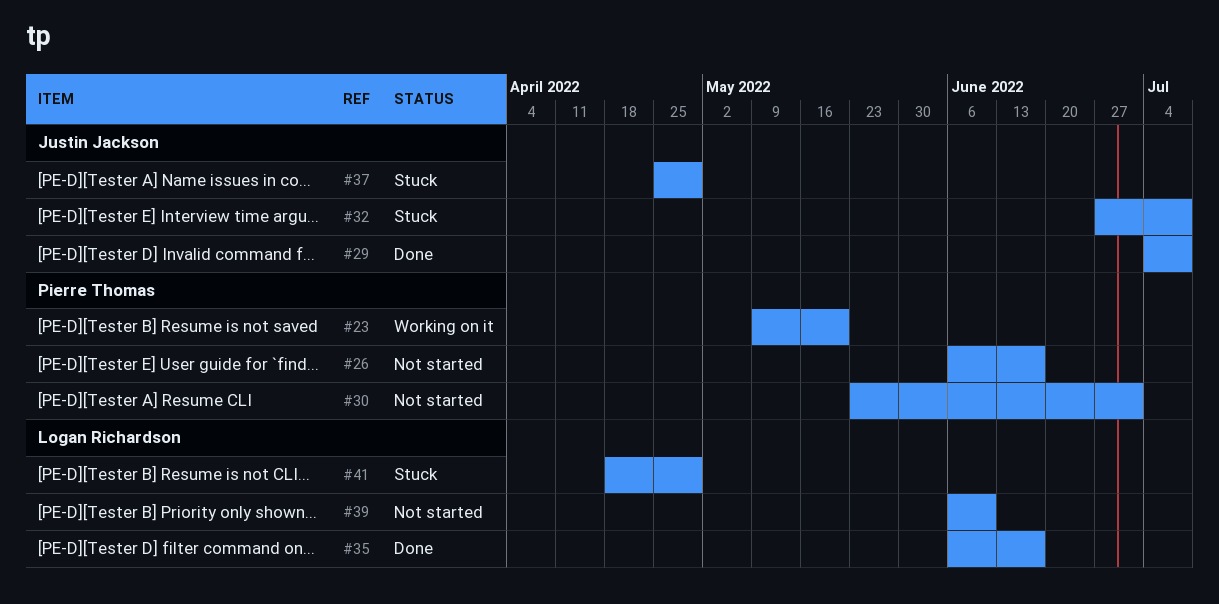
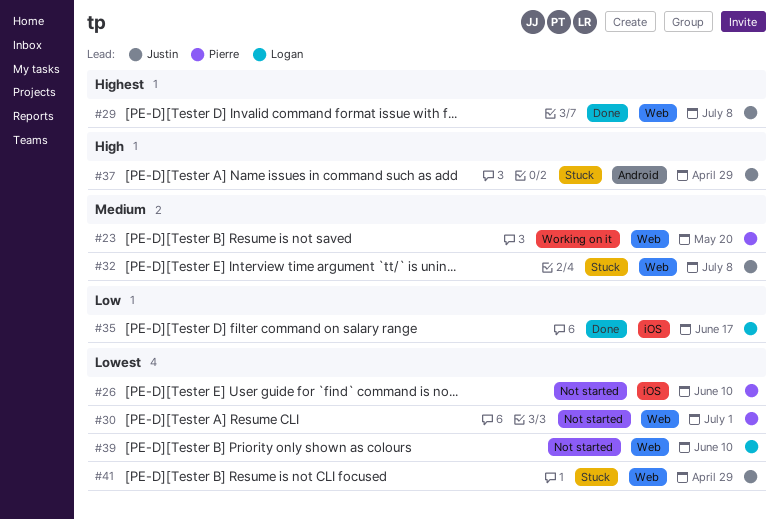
#26, due: Jun 17 -> Jun 10
#41, owner: Logan Richardson -> Justin Jackson

